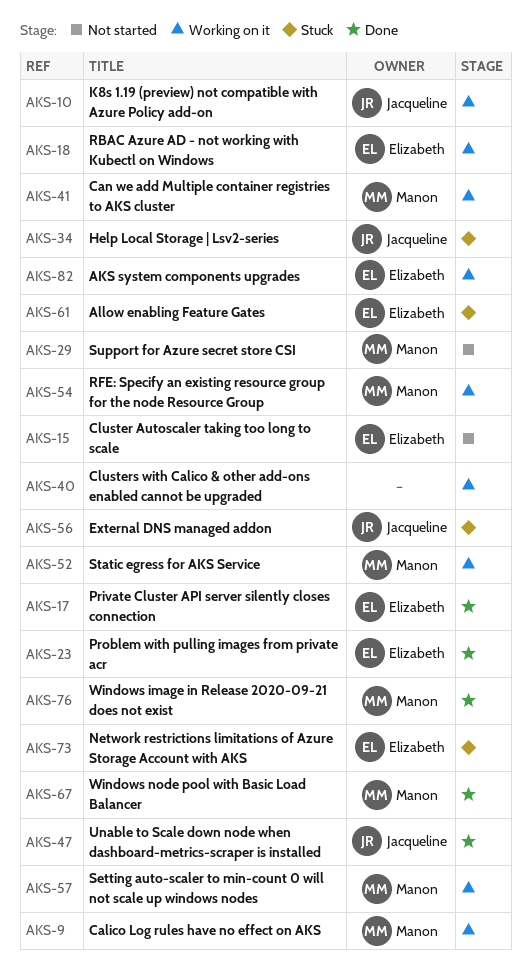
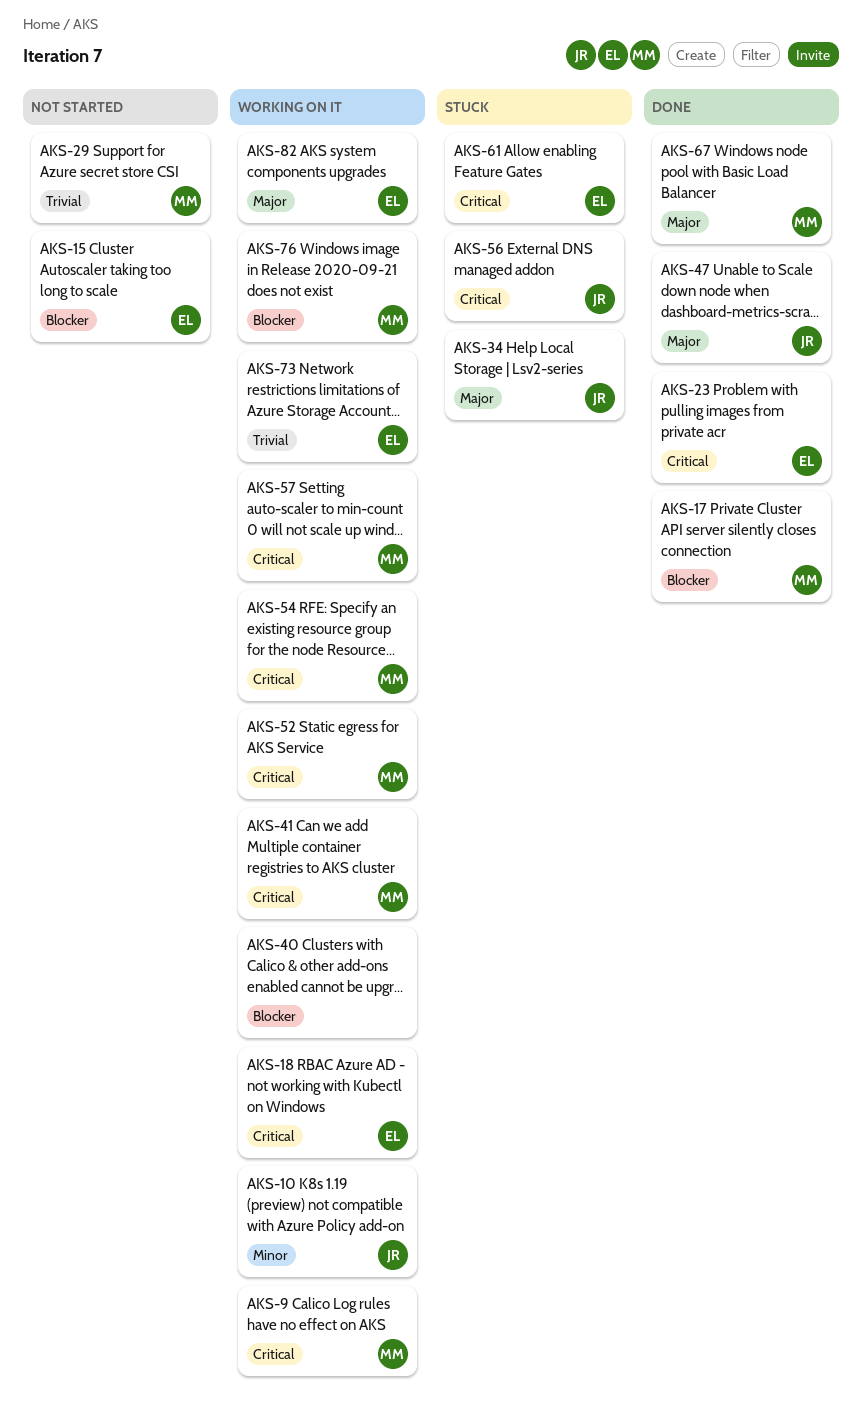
AKS-17, owner: Elizabeth -> Manon
AKS-73, status: Stuck -> Working on it
AKS-76, status: Done -> Working on it

